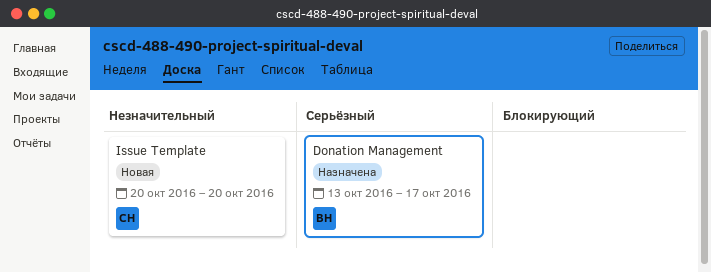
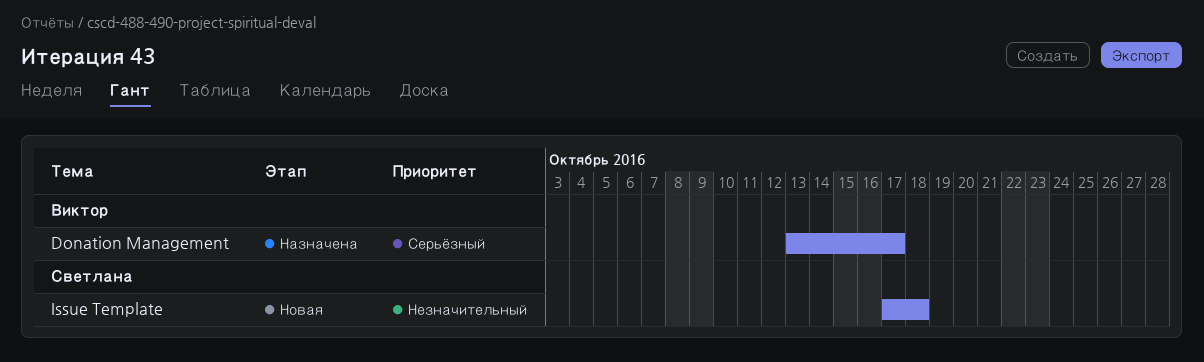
Issue Template, start: Oct 20 -> Oct 17
Issue Template, due: Oct 20 -> Oct 18

